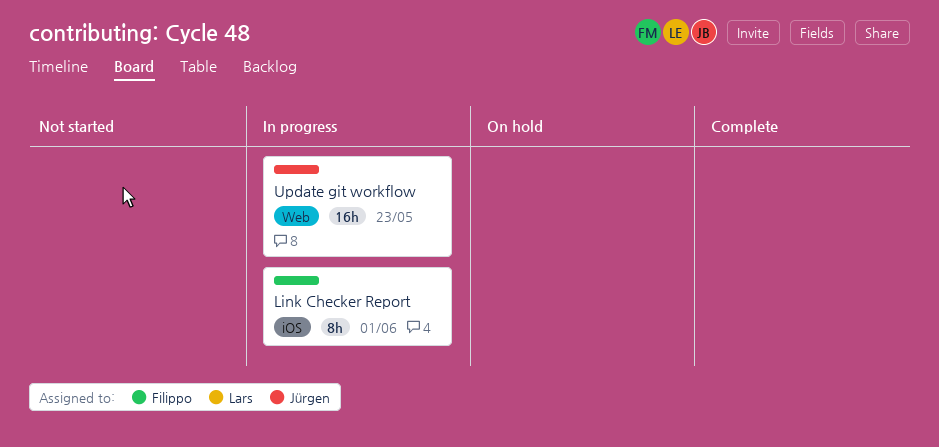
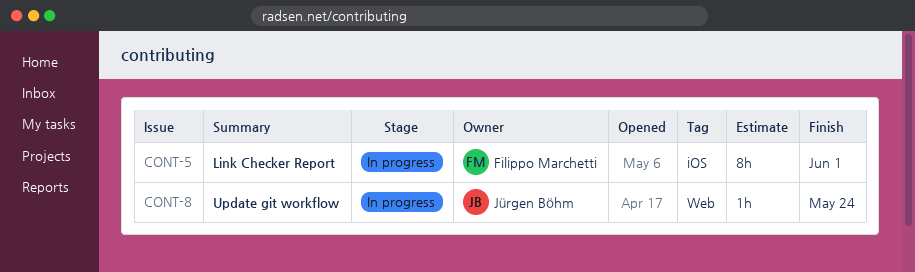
Update git workflow, estimate: 16h -> 1h
Update git workflow, due: May 23 -> May 24

